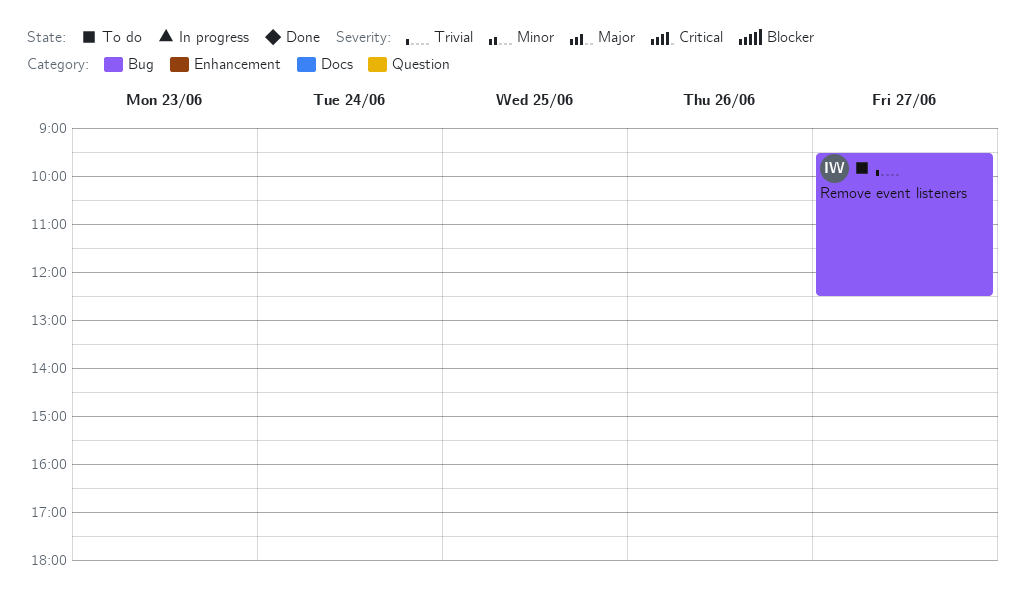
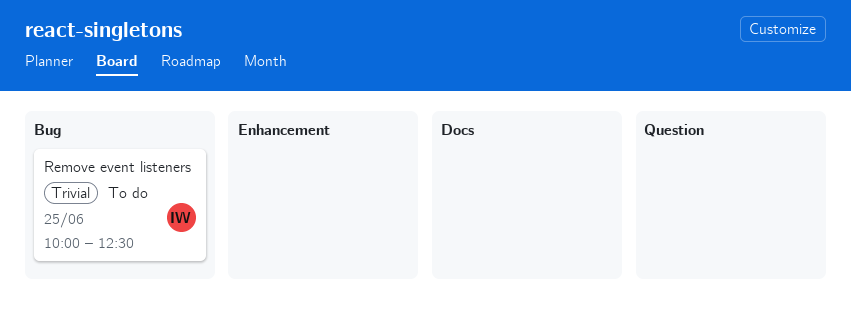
Remove event listeners, day: Jun 27 -> Jun 25
Remove event listeners, begins: 09:30 -> 10:00

